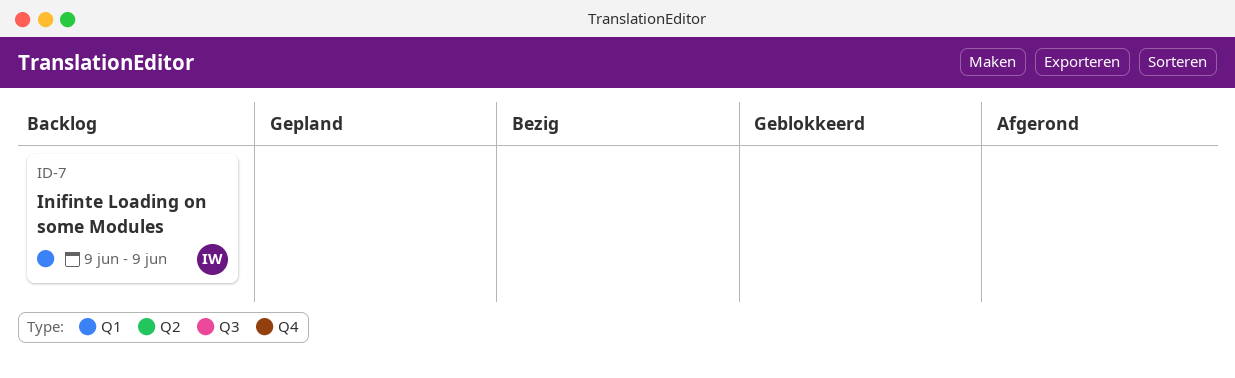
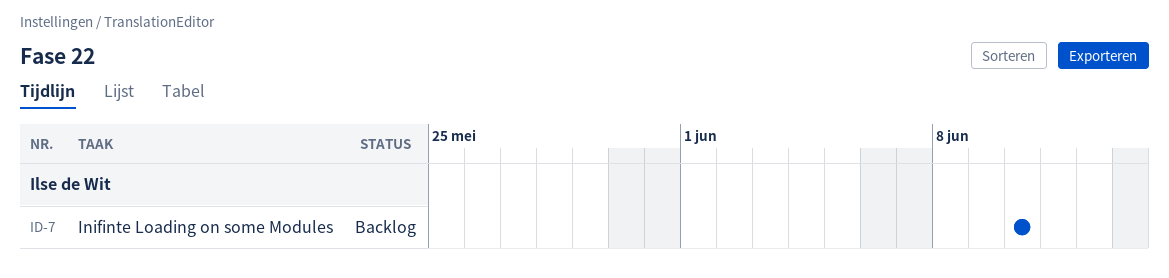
ID-7, start: Jun 9 -> Jun 10
ID-7, due: Jun 9 -> Jun 10

